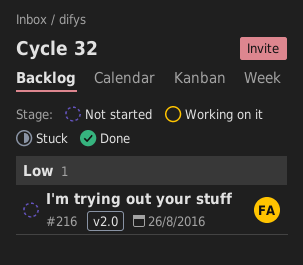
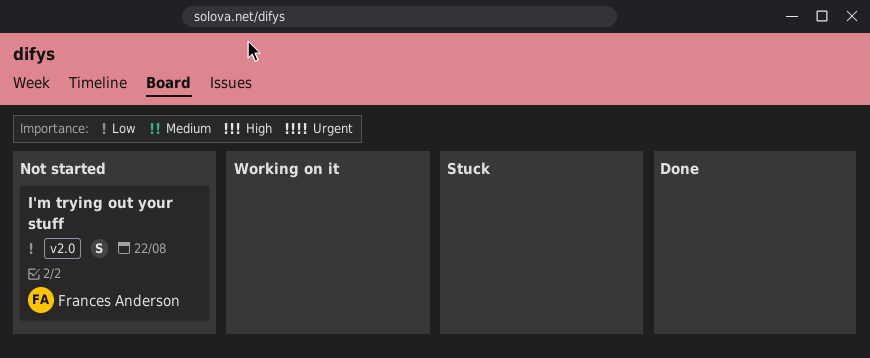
I'm trying out your stuff, due: Aug 26 -> Aug 22

